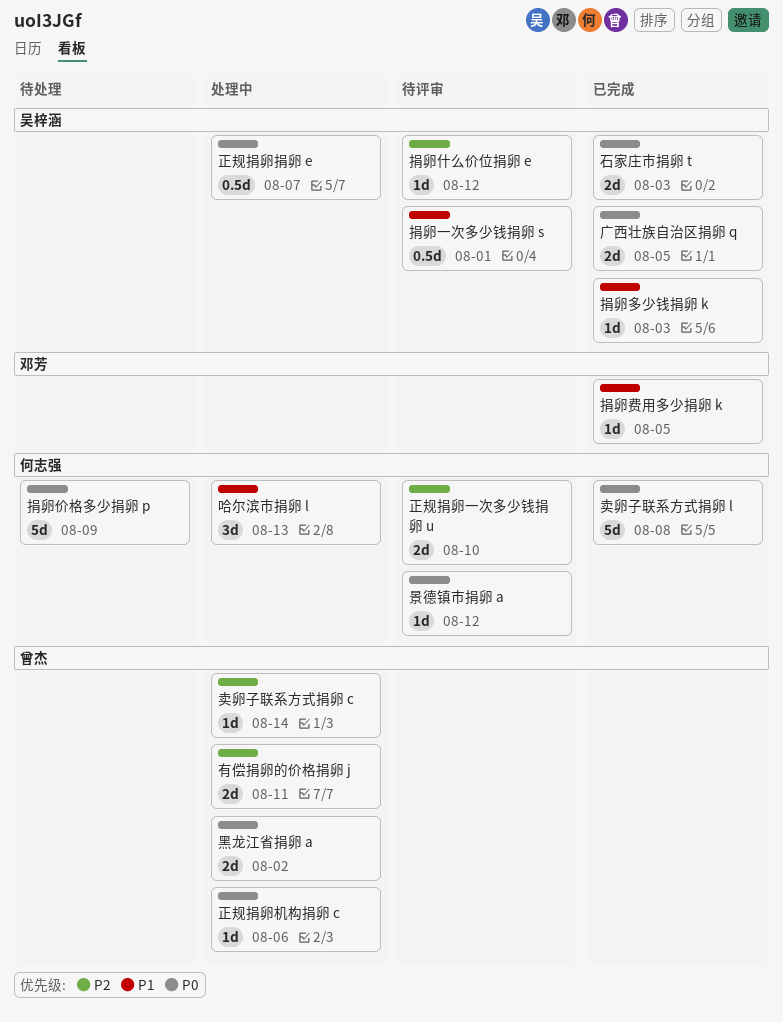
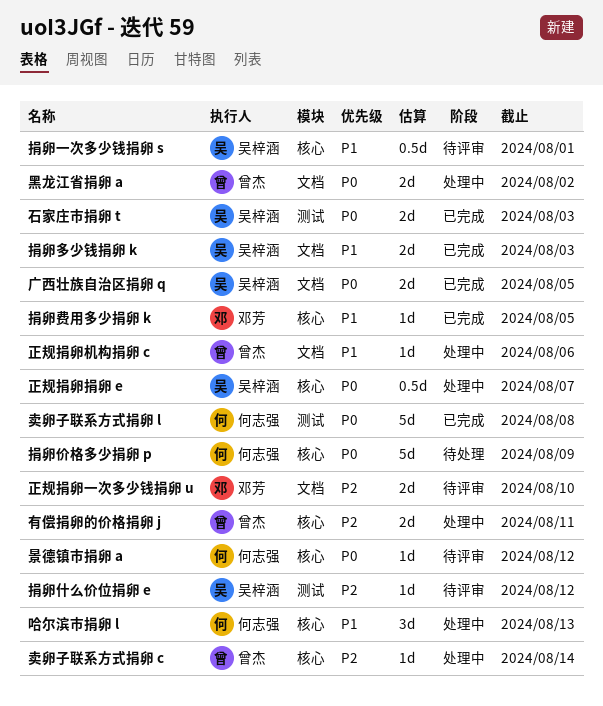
捐卵多少钱捐卵 k, estimate: 1d -> 2d
正规捐卵一次多少钱捐卵 u, owner: 何志强 -> 邓芳
正规捐卵机构捐卵 c, priority: P0 -> P1

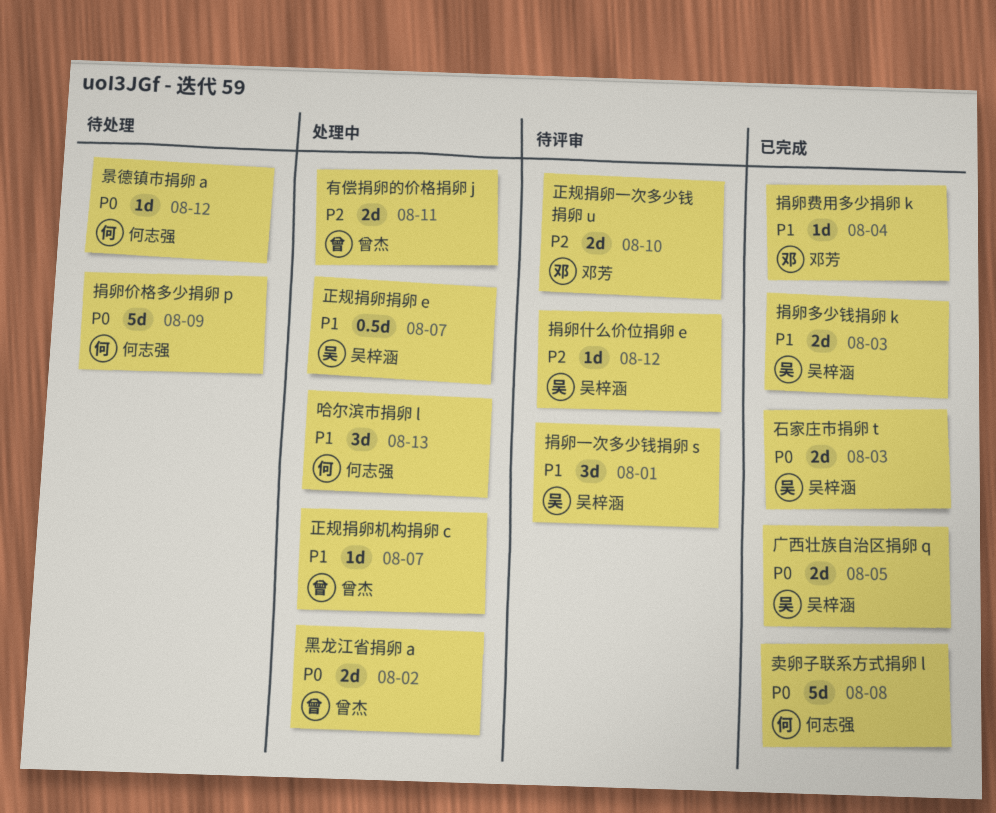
卖卵子联系方式捐卵 c: present -> none
捐卵一次多少钱捐卵 s, estimate: 0.5d -> 3d
捐卵费用多少捐卵 k, due: Aug 5 -> Aug 4
景德镇市捐卵 a, status: 待评审 -> 待处理
正规捐卵捐卵 e, priority: P0 -> P1
正规捐卵机构捐卵 c, due: Aug 6 -> Aug 7

